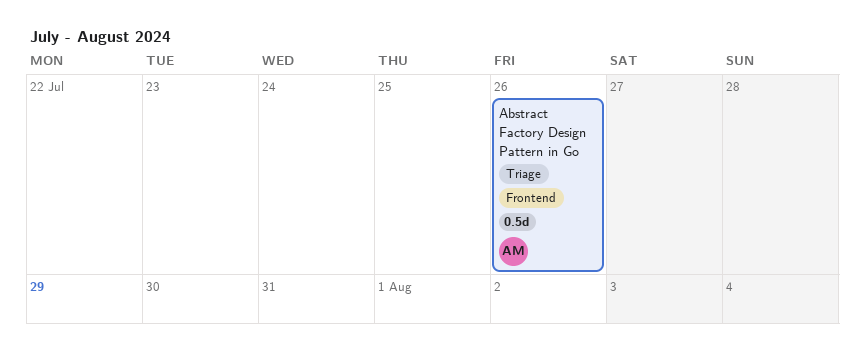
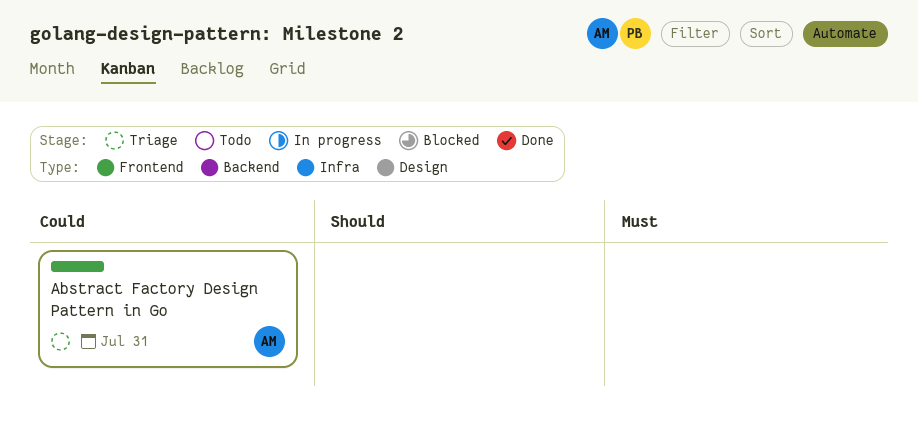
Abstract Factory Design Pattern in Go, due: Jul 26 -> Jul 31

